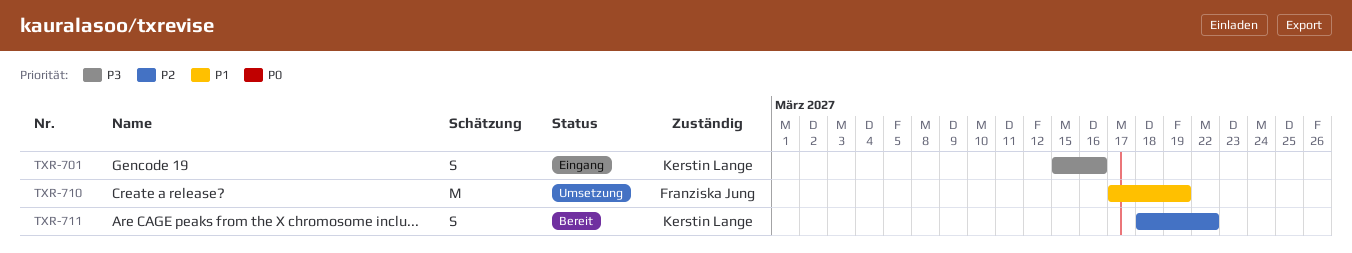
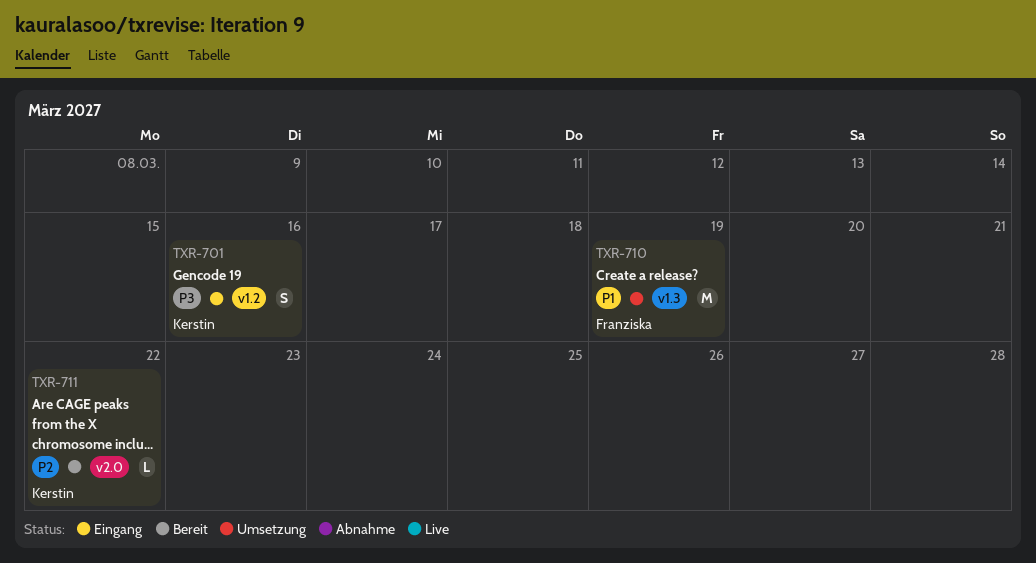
TXR-711, estimate: S -> L

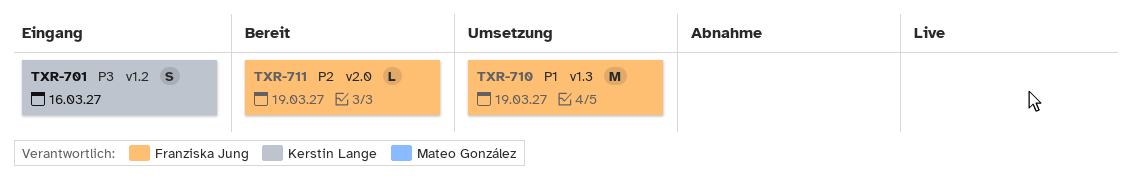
TXR-711, owner: Kerstin Lange -> Franziska Jung
TXR-711, due: Mar 22 -> Mar 19

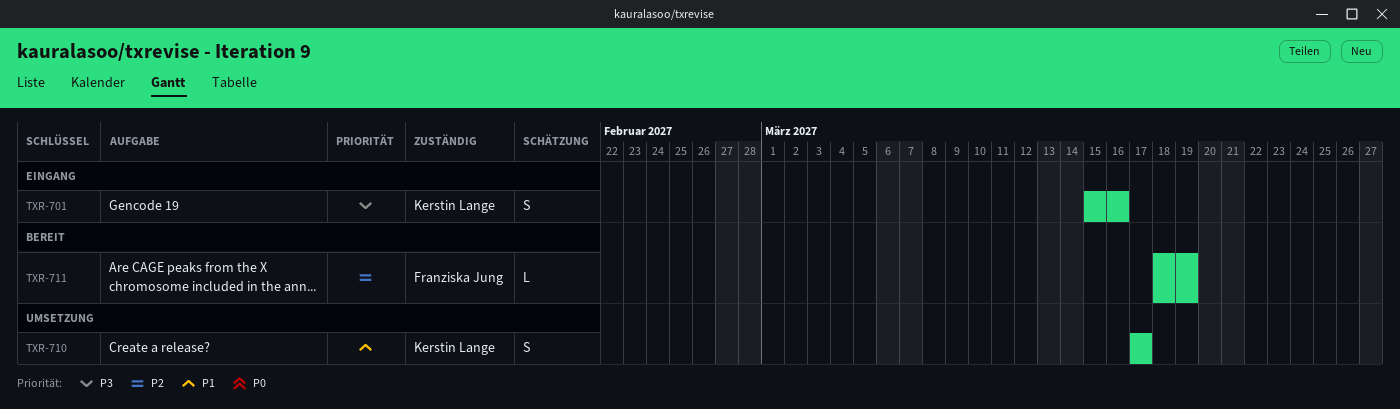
TXR-710, owner: Franziska Jung -> Kerstin Lange
TXR-710, estimate: M -> S
TXR-710, due: Mar 19 -> Mar 17

